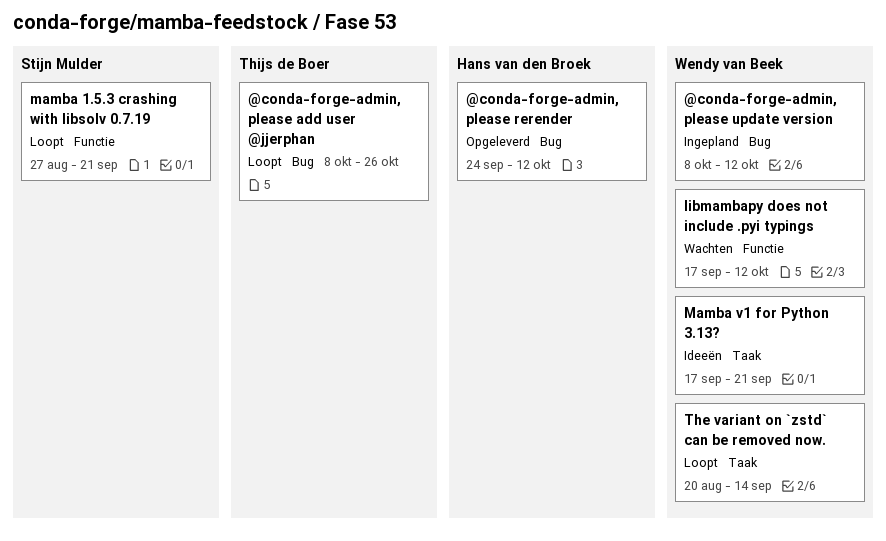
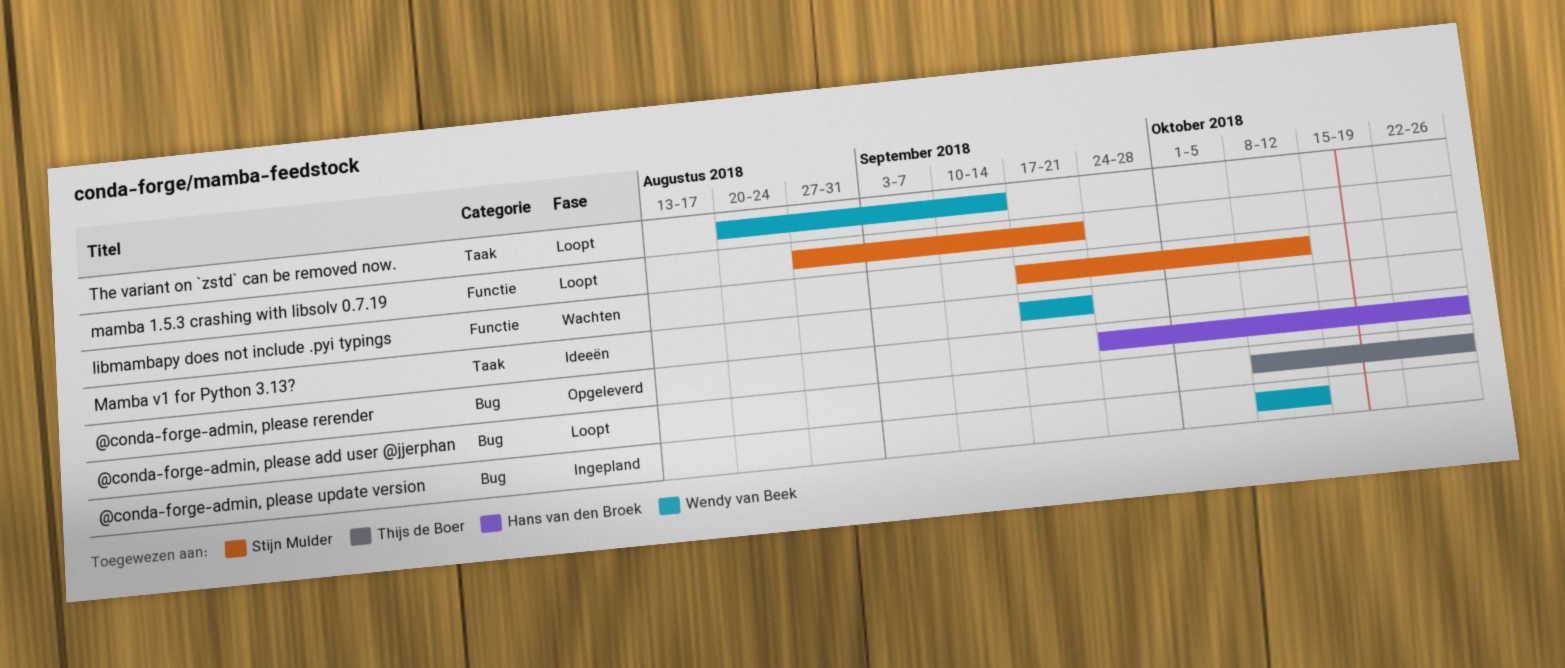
@conda-forge-admin, please rerender, due: Oct 12 -> Oct 26
libmambapy does not include .pyi typings, owner: Wendy van Beek -> Stijn Mulder

